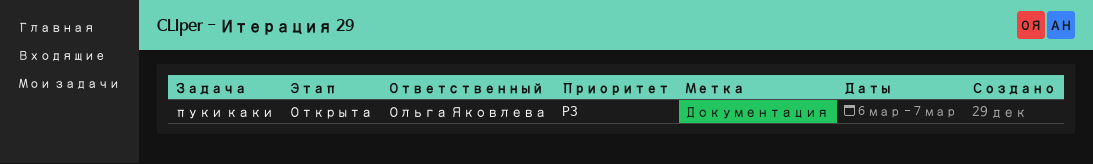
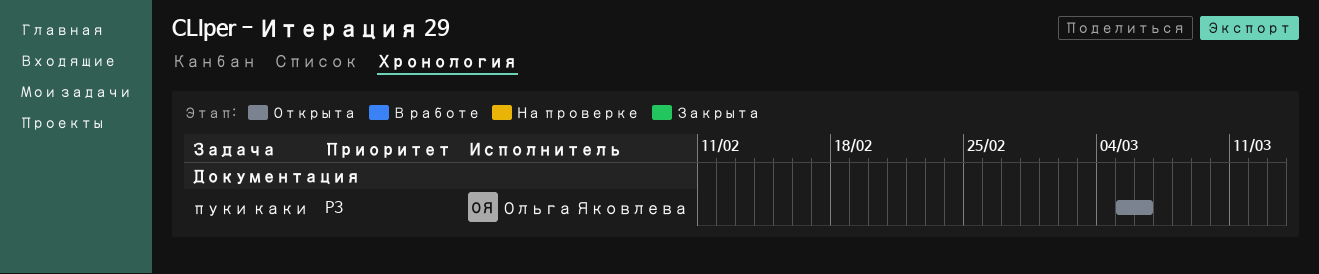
пуки каки, start: Mar 6 -> Mar 5
пуки каки, due: Mar 7 -> Mar 6

